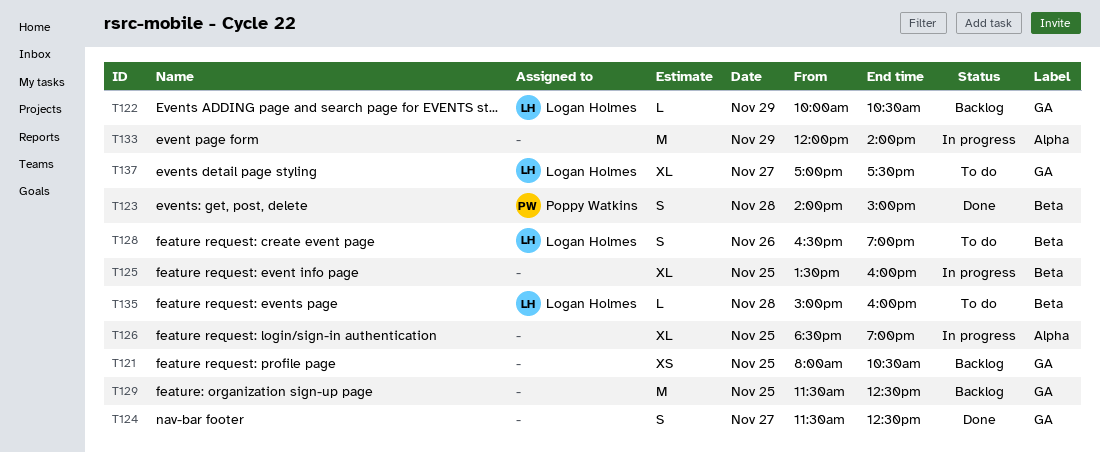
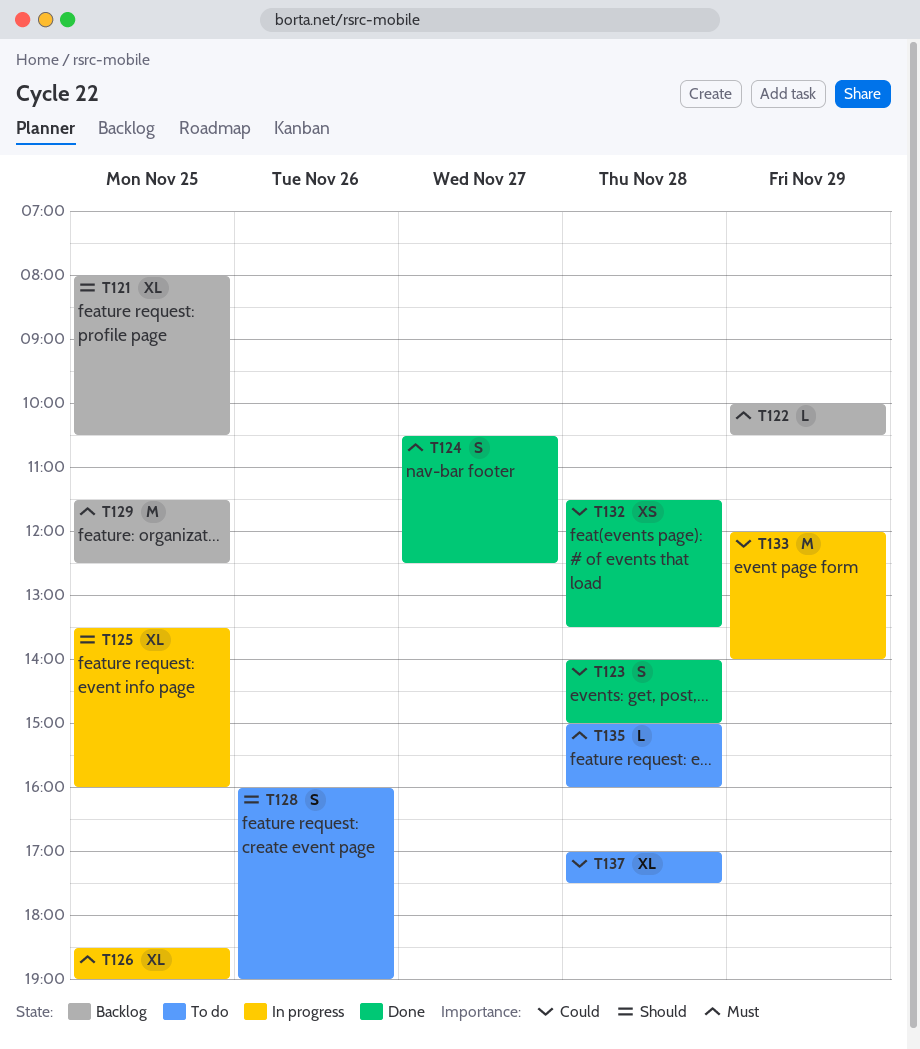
T121, estimate: XS -> XL
T124, begins: 11:30 -> 10:30
T128, begins: 16:30 -> 16:00
T132: none -> present
T137, day: Nov 27 -> Nov 28

